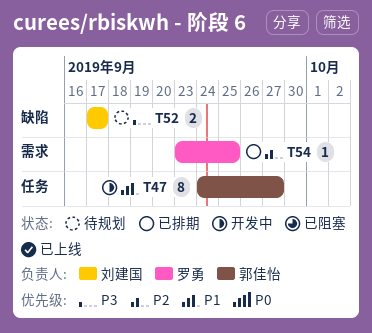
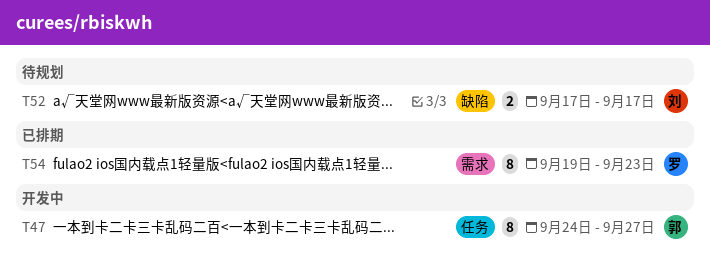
T54, estimate: 1 -> 8
T54, start: Sep 23 -> Sep 19
T54, due: Sep 25 -> Sep 23

